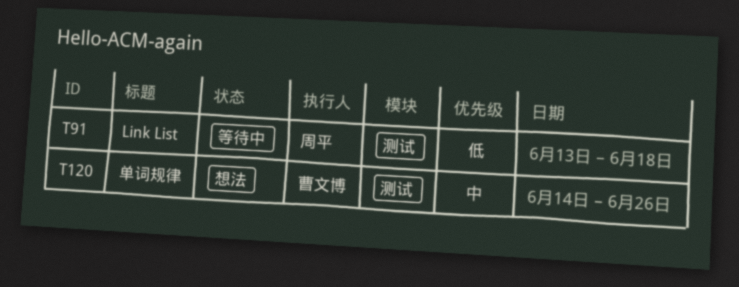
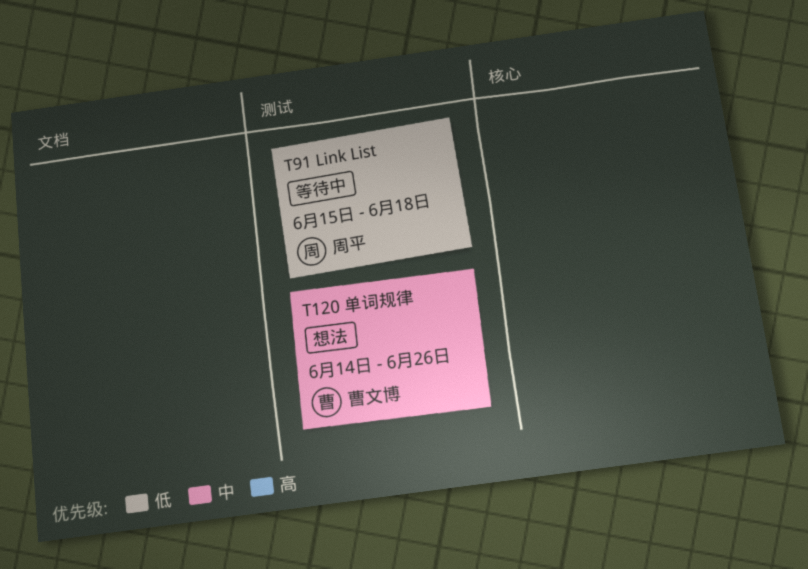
T91, start: Jun 13 -> Jun 15

